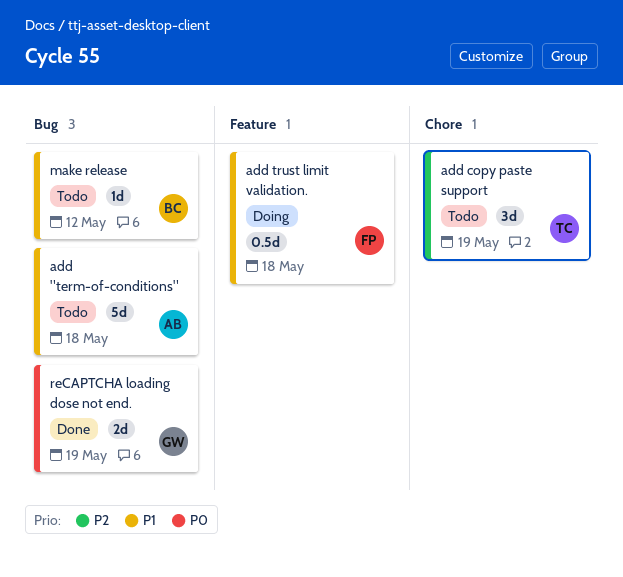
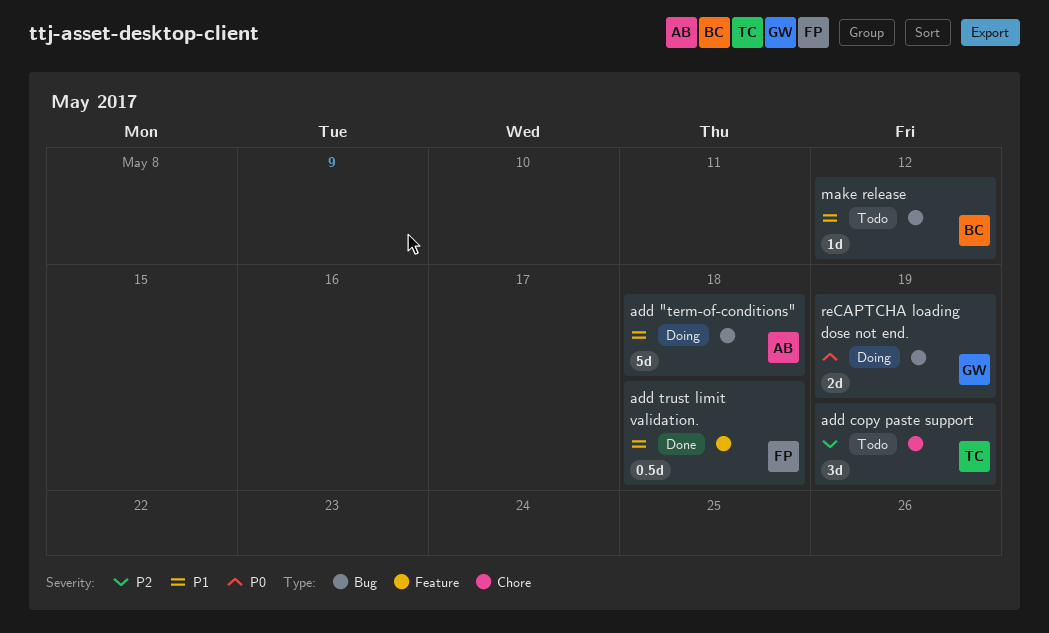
add "term-of-conditions", status: Todo -> Doing
add trust limit validation., status: Doing -> Done
reCAPTCHA loading dose not end., status: Done -> Doing

